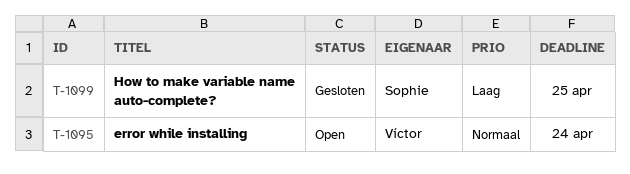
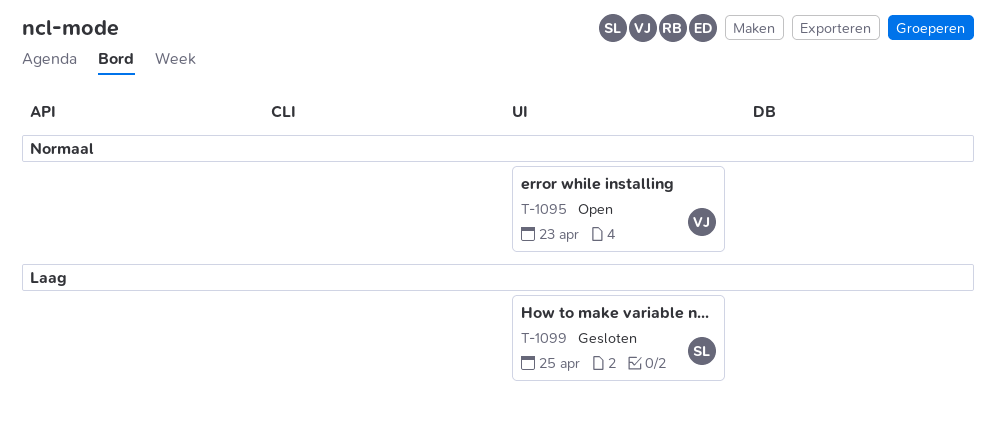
T-1095, due: Apr 24 -> Apr 23

